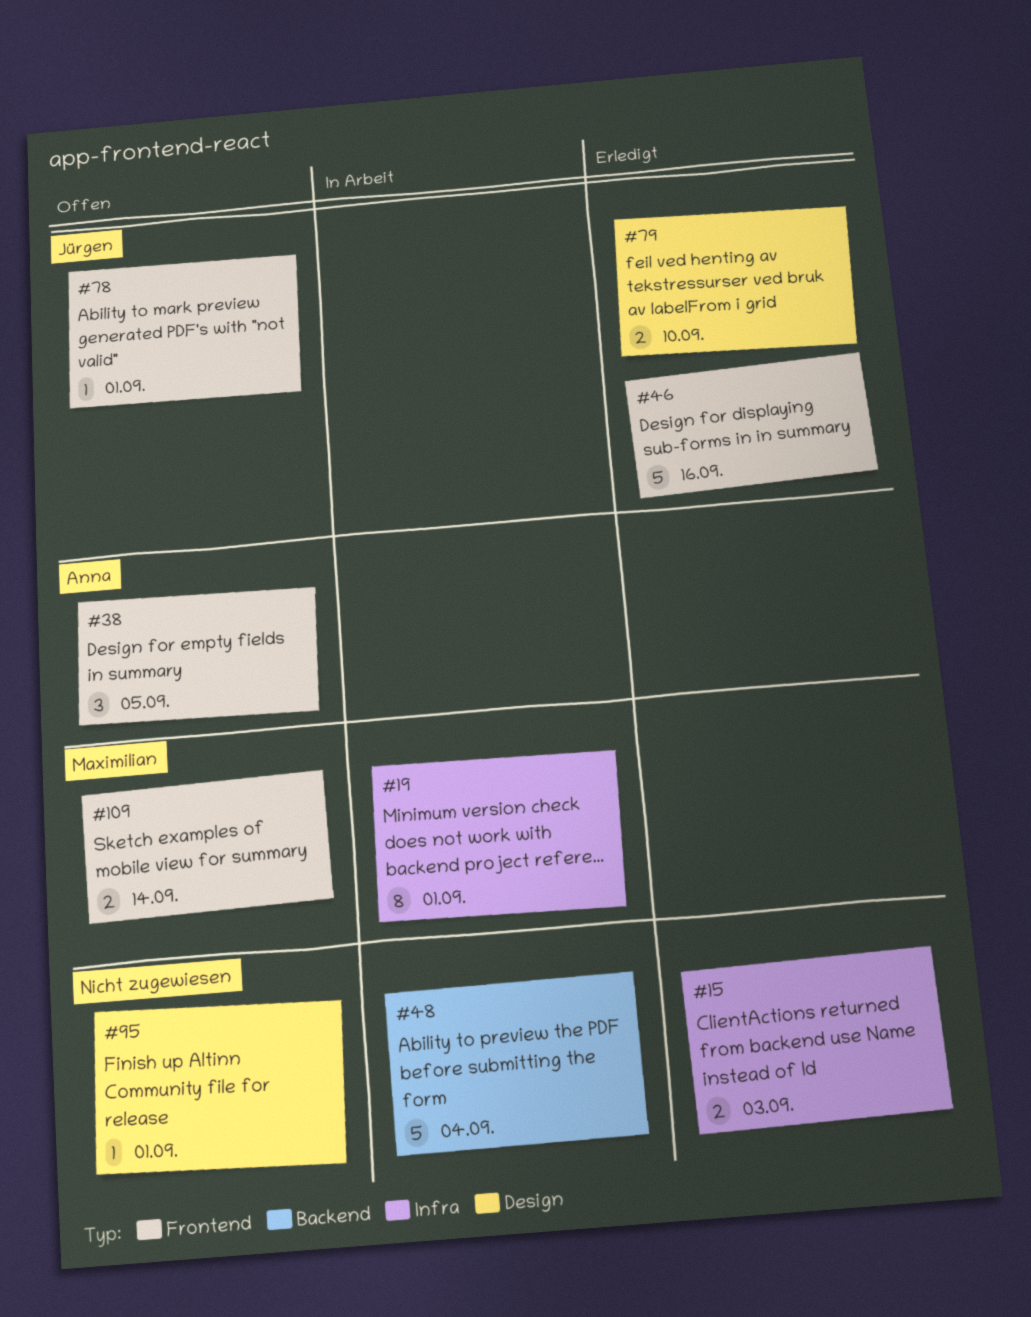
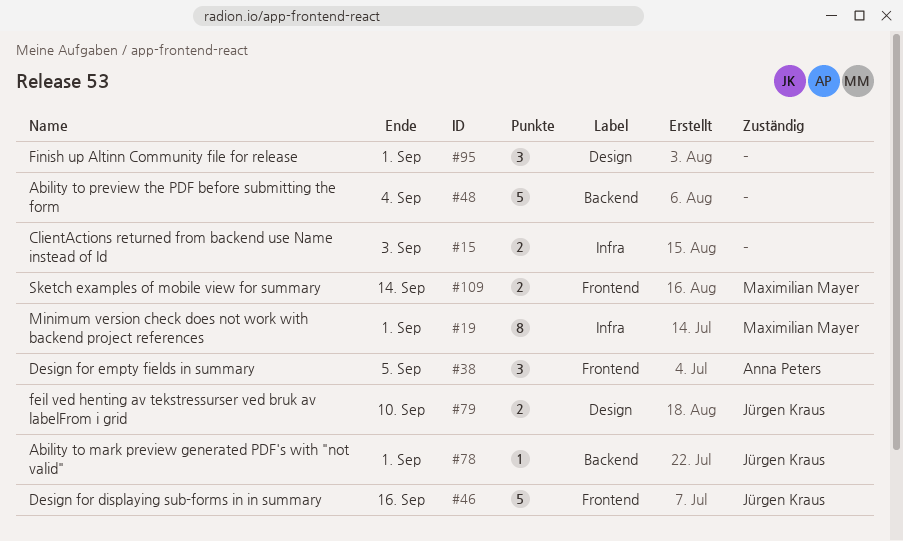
#78, label: Frontend -> Backend
#95, estimate: 1 -> 3

